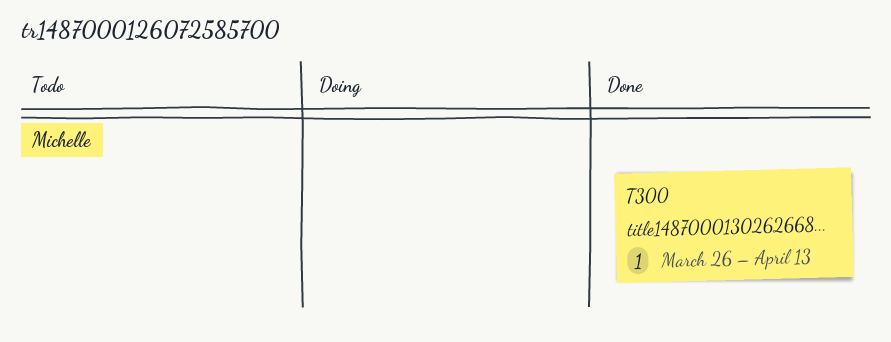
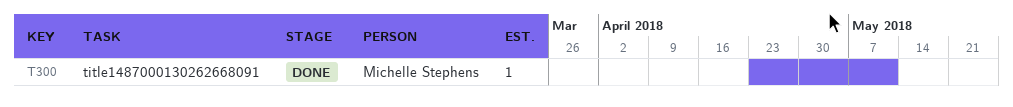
T300, start: Mar 26 -> Apr 23
T300, due: Apr 13 -> May 11

